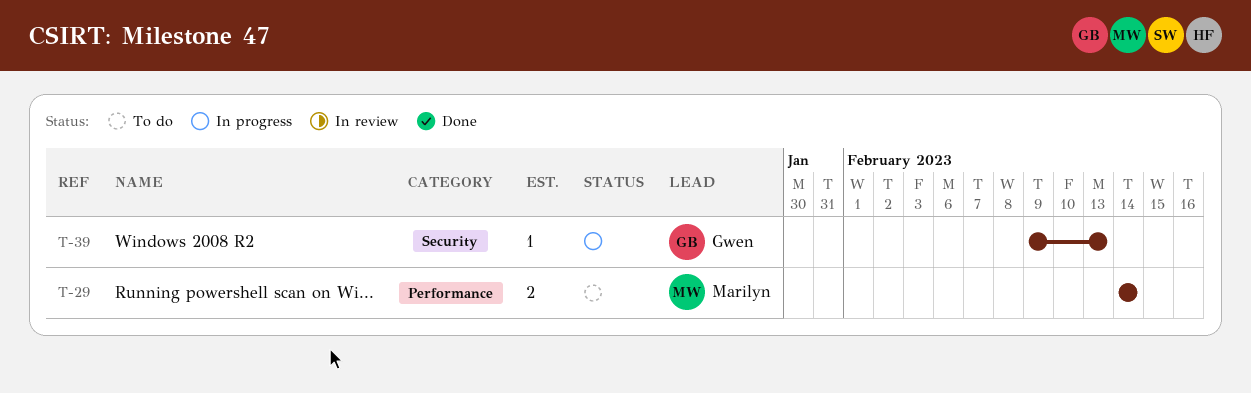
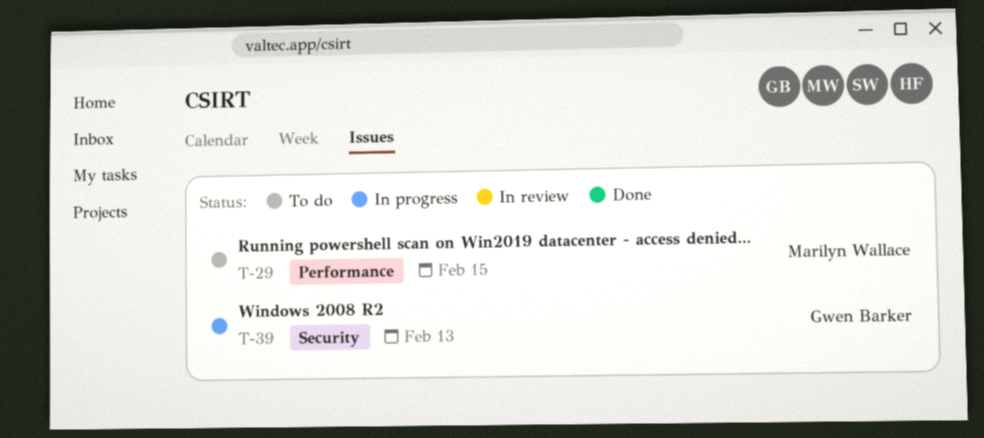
T-29, due: Feb 14 -> Feb 15

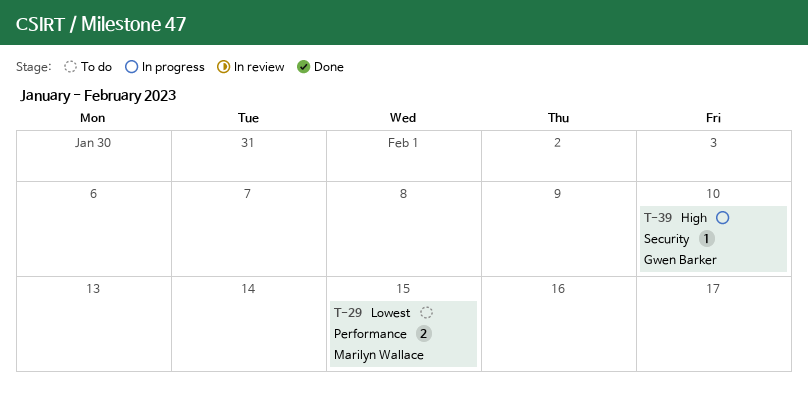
T-39, due: Feb 13 -> Feb 10

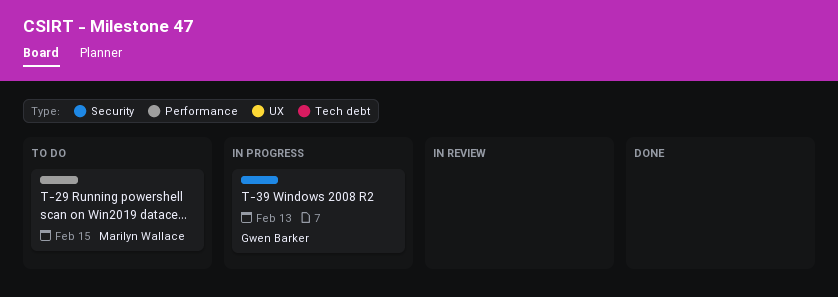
T-39, due: Feb 10 -> Feb 13

